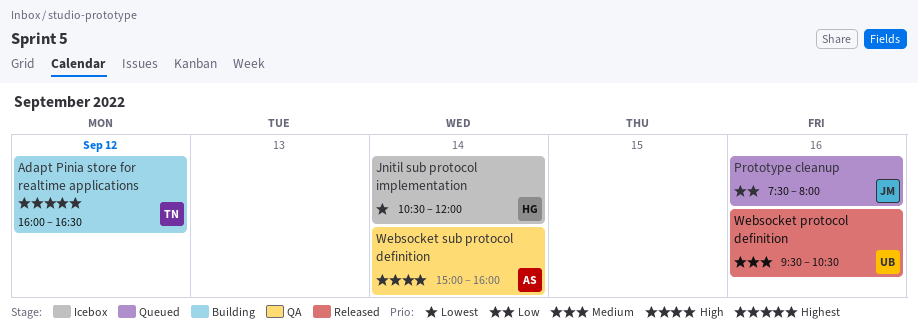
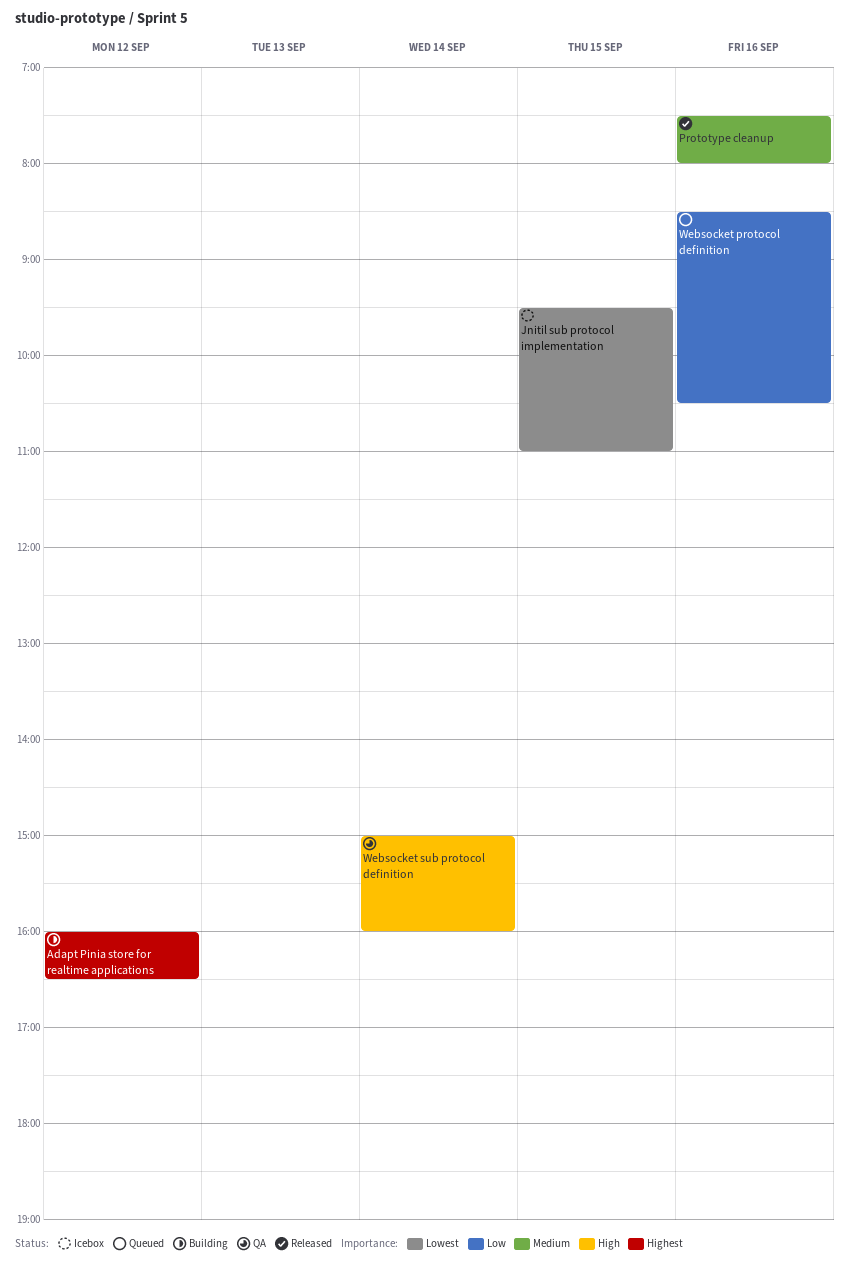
Jnitil sub protocol implementation, day: Sep 14 -> Sep 15
Jnitil sub protocol implementation, begins: 10:30 -> 09:30
Jnitil sub protocol implementation, ends: 12:00 -> 11:00
Prototype cleanup, status: Queued -> Released
Prototype cleanup, priority: Low -> Medium
Websocket protocol definition, status: Released -> Queued
Websocket protocol definition, priority: Medium -> Low
Websocket protocol definition, begins: 09:30 -> 08:30

